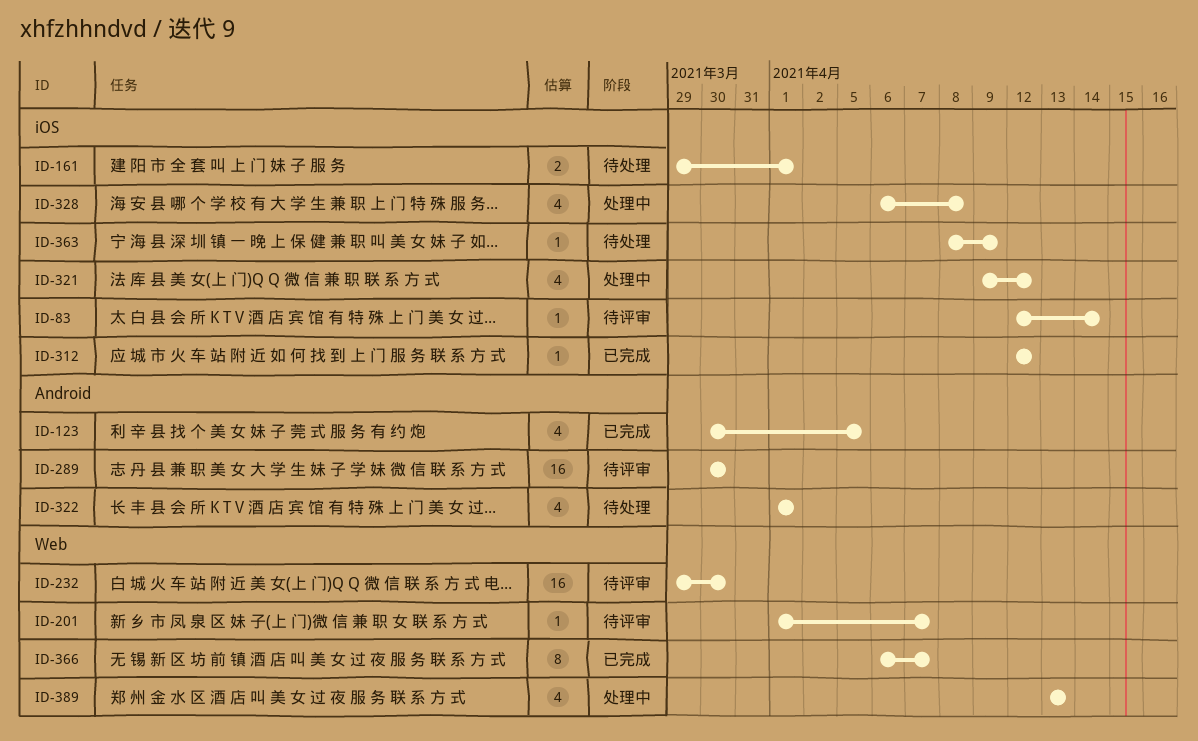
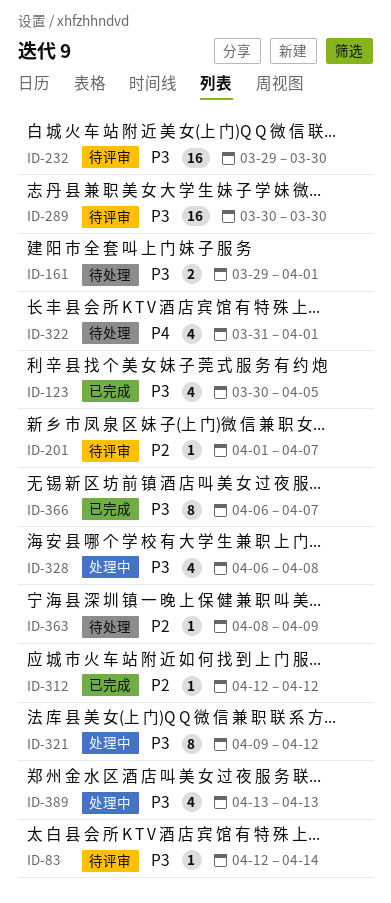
ID-321, estimate: 4 -> 8
ID-322, start: Apr 1 -> Mar 31

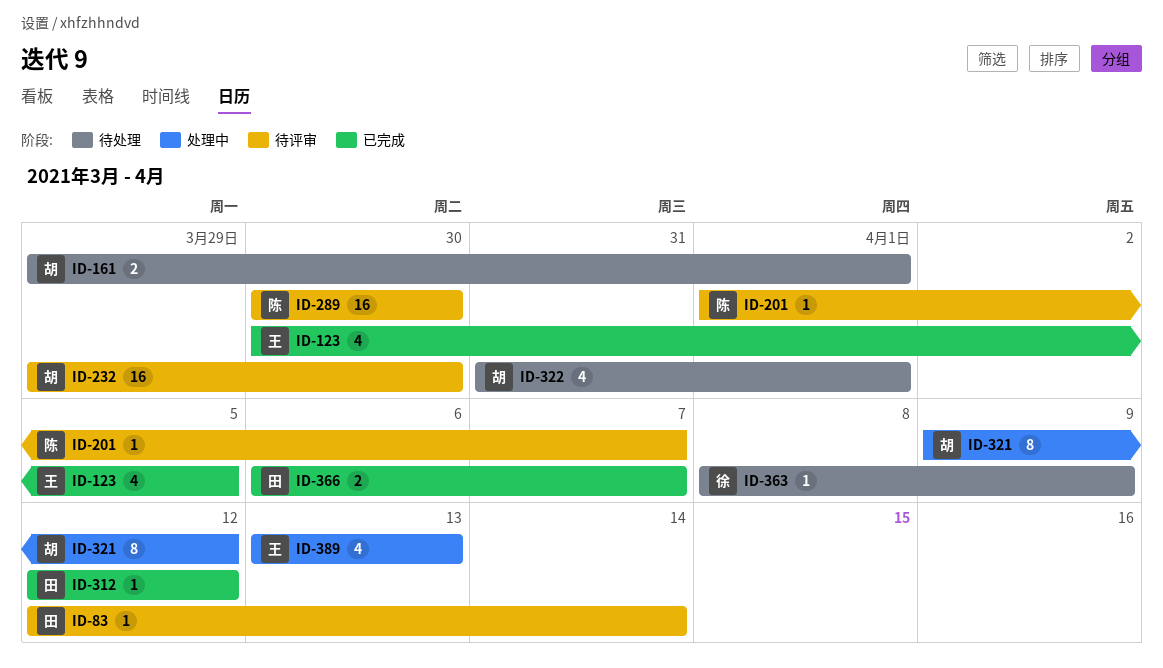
ID-328: present -> none
ID-366, estimate: 8 -> 2

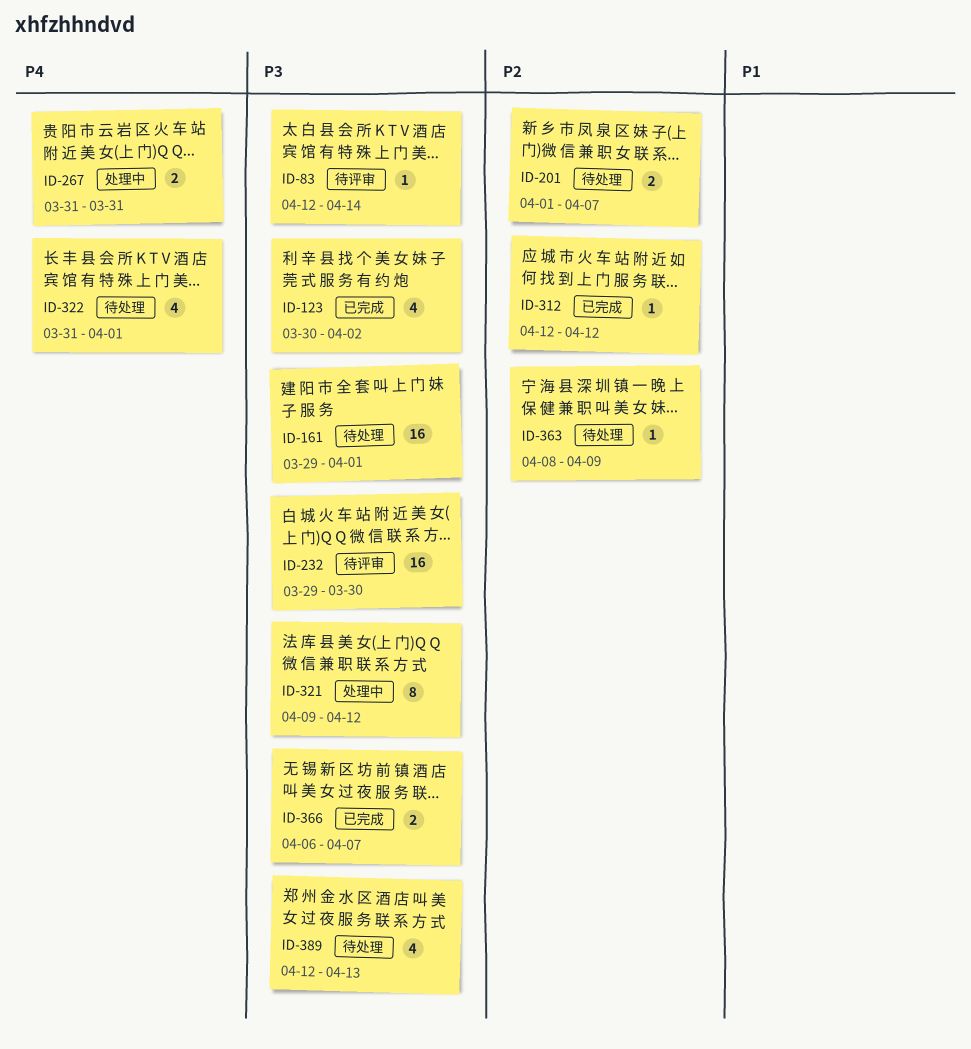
ID-123, due: Apr 5 -> Apr 2
ID-161, estimate: 2 -> 16
ID-201, status: 待评审 -> 待处理
ID-201, estimate: 1 -> 2
ID-267: none -> present
ID-289: present -> none
ID-389, status: 处理中 -> 待处理
ID-389, start: Apr 13 -> Apr 12

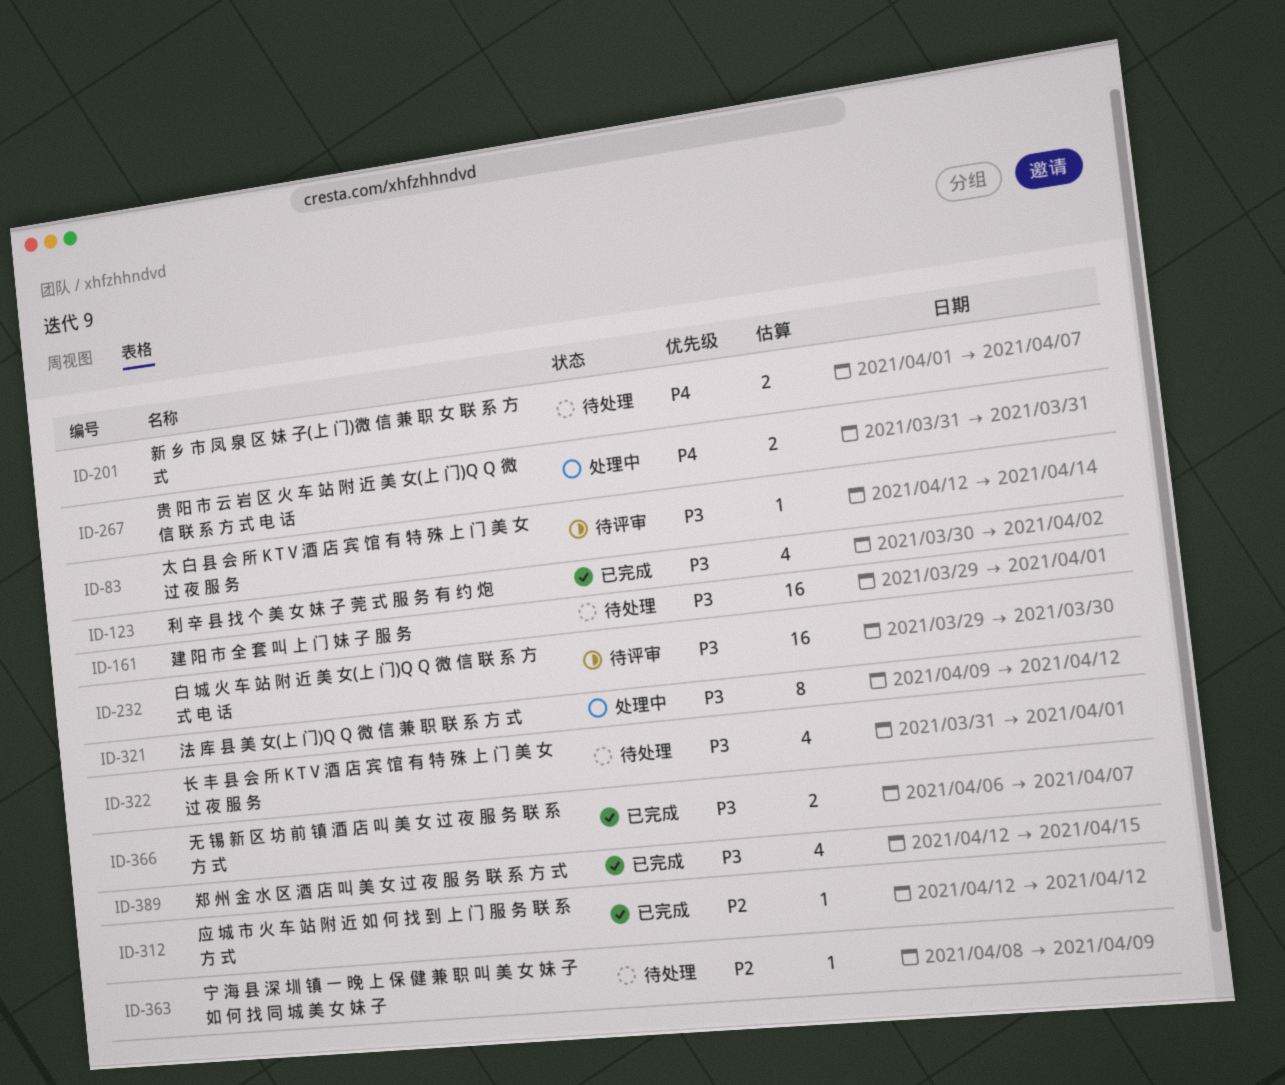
ID-201, priority: P2 -> P4
ID-322, priority: P4 -> P3
ID-389, status: 待处理 -> 已完成
ID-389, due: Apr 13 -> Apr 15

